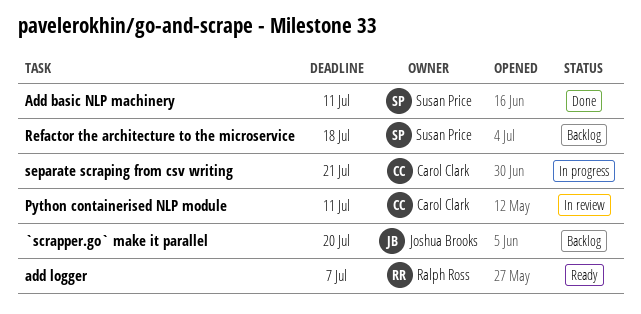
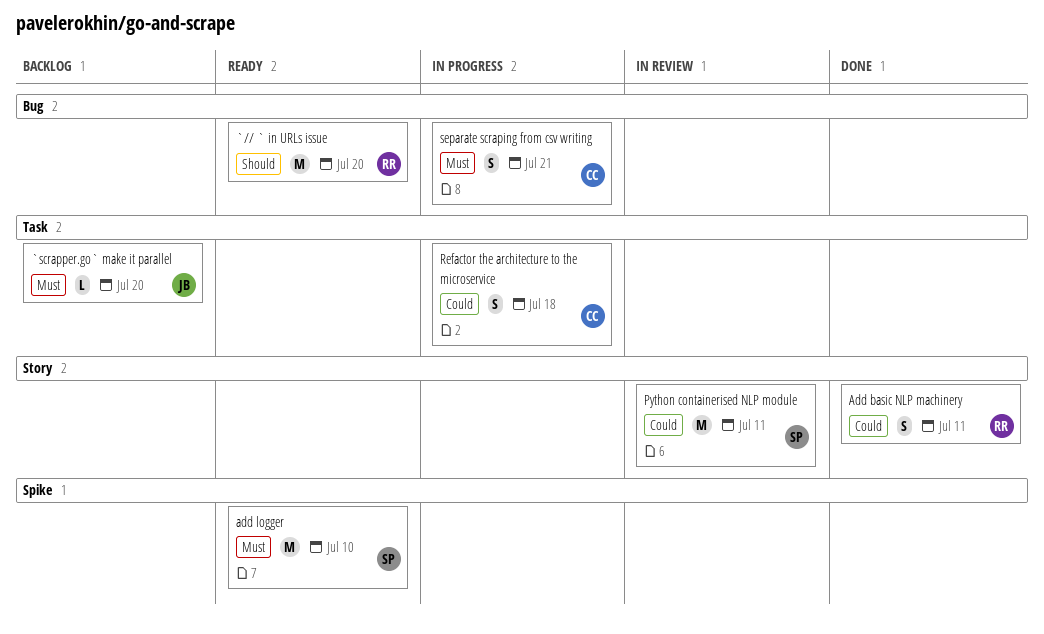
`// ` in URLs issue: none -> present
Add basic NLP machinery, owner: Susan Price -> Ralph Ross
add logger, owner: Ralph Ross -> Susan Price
add logger, due: Jul 7 -> Jul 10
Python containerised NLP module, owner: Carol Clark -> Susan Price
Refactor the architecture to the microservice, status: Backlog -> In progress
Refactor the architecture to the microservice, owner: Susan Price -> Carol Clark

